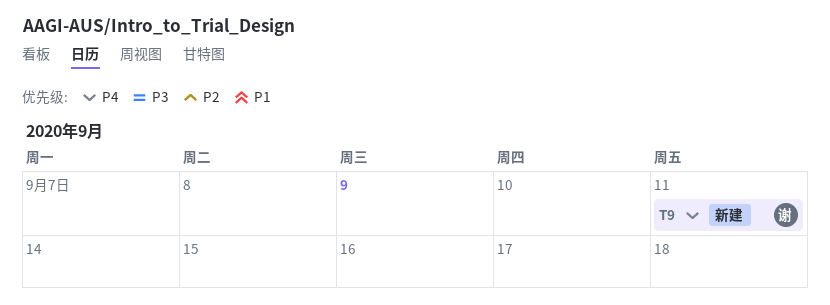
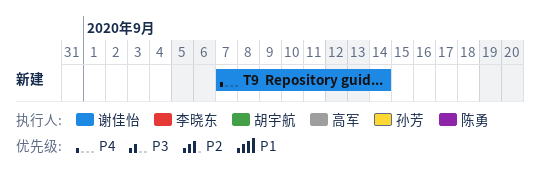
T9, due: Sep 11 -> Sep 14

